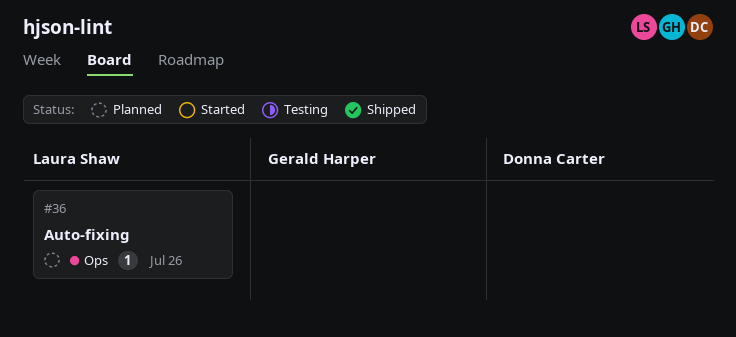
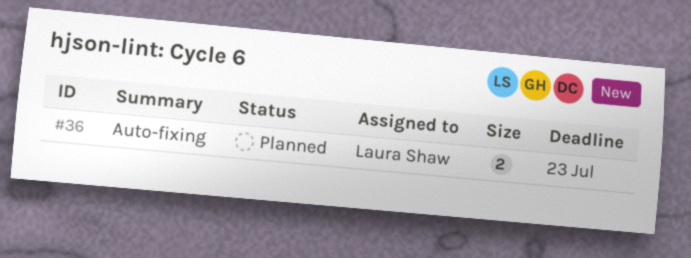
#36, estimate: 1 -> 2
#36, due: Jul 26 -> Jul 23

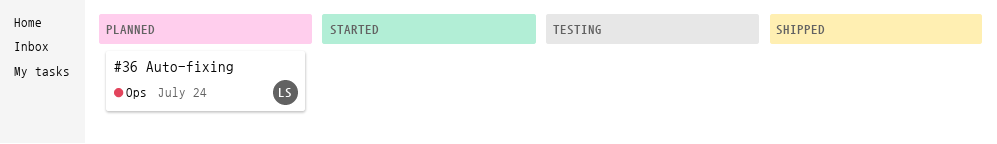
#36, due: Jul 23 -> Jul 24

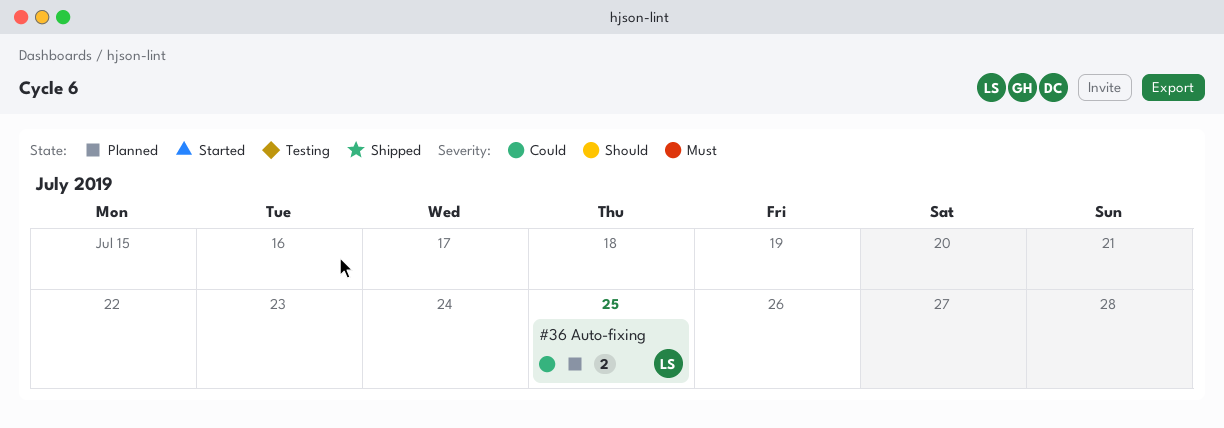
#36, due: Jul 24 -> Jul 25

